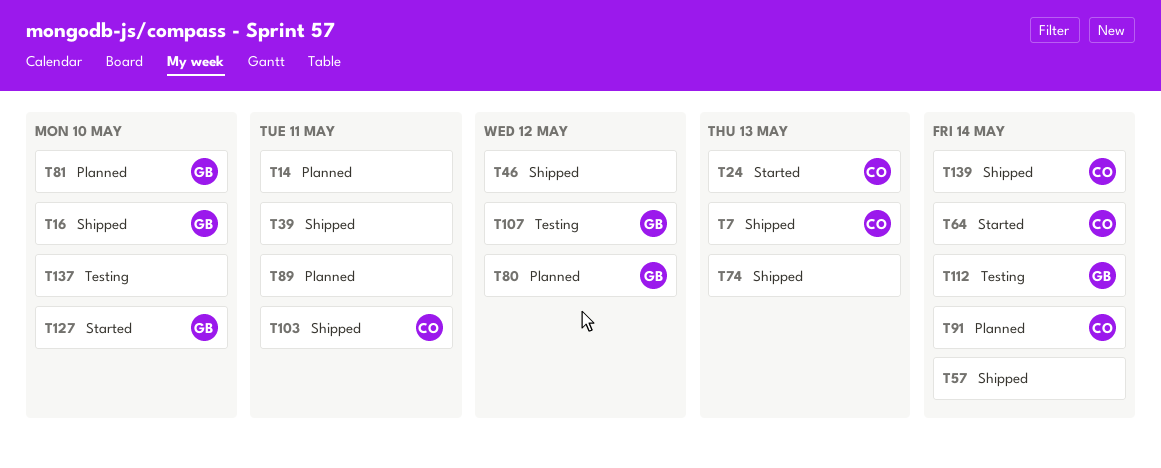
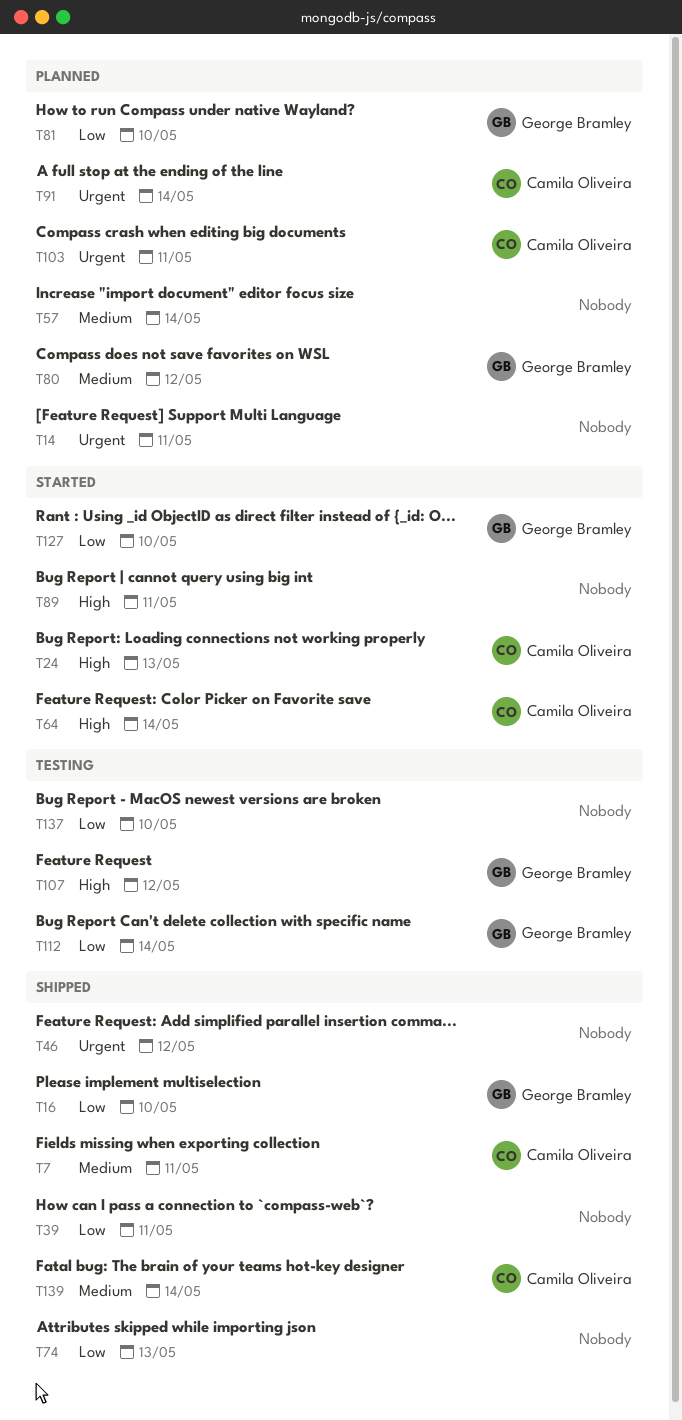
T7, due: May 13 -> May 11
T57, status: Shipped -> Planned
T89, status: Planned -> Started
T103, status: Shipped -> Planned

